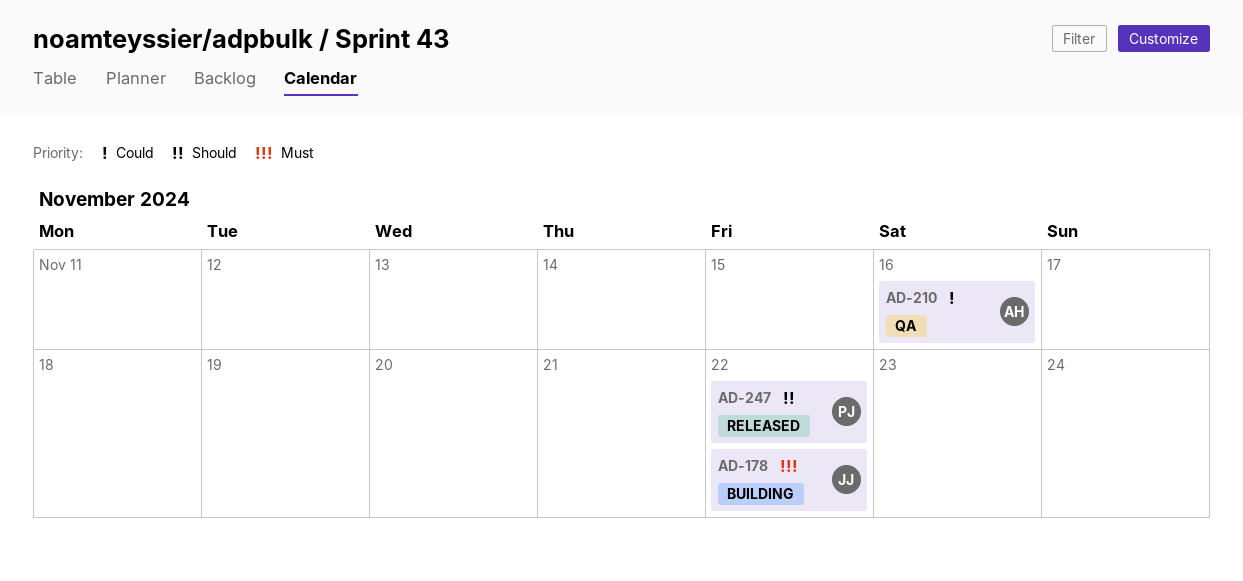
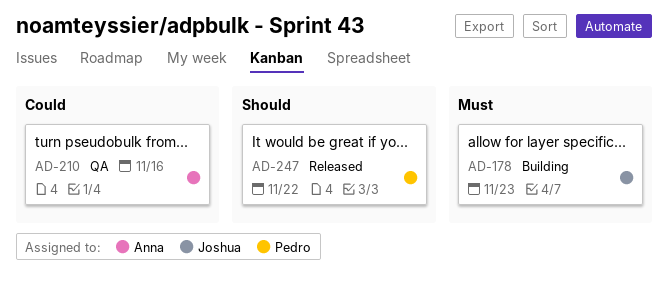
AD-178, due: Nov 22 -> Nov 23

